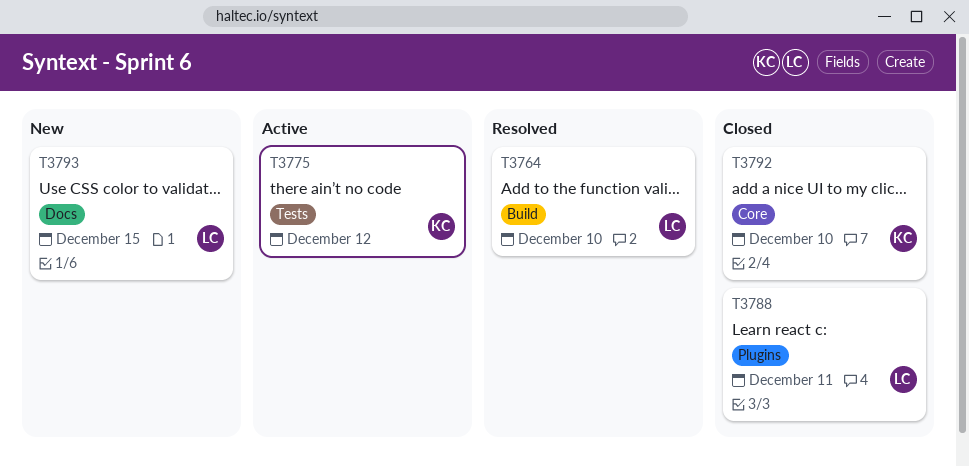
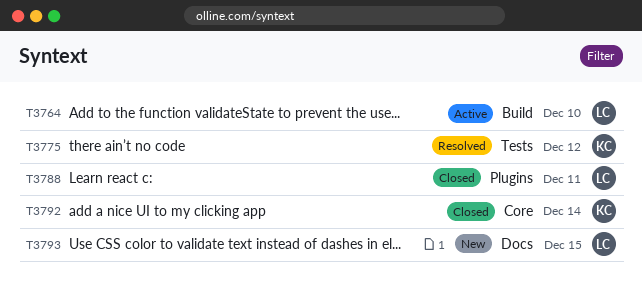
T3764, status: Resolved -> Active
T3775, status: Active -> Resolved
T3792, due: Dec 10 -> Dec 14

